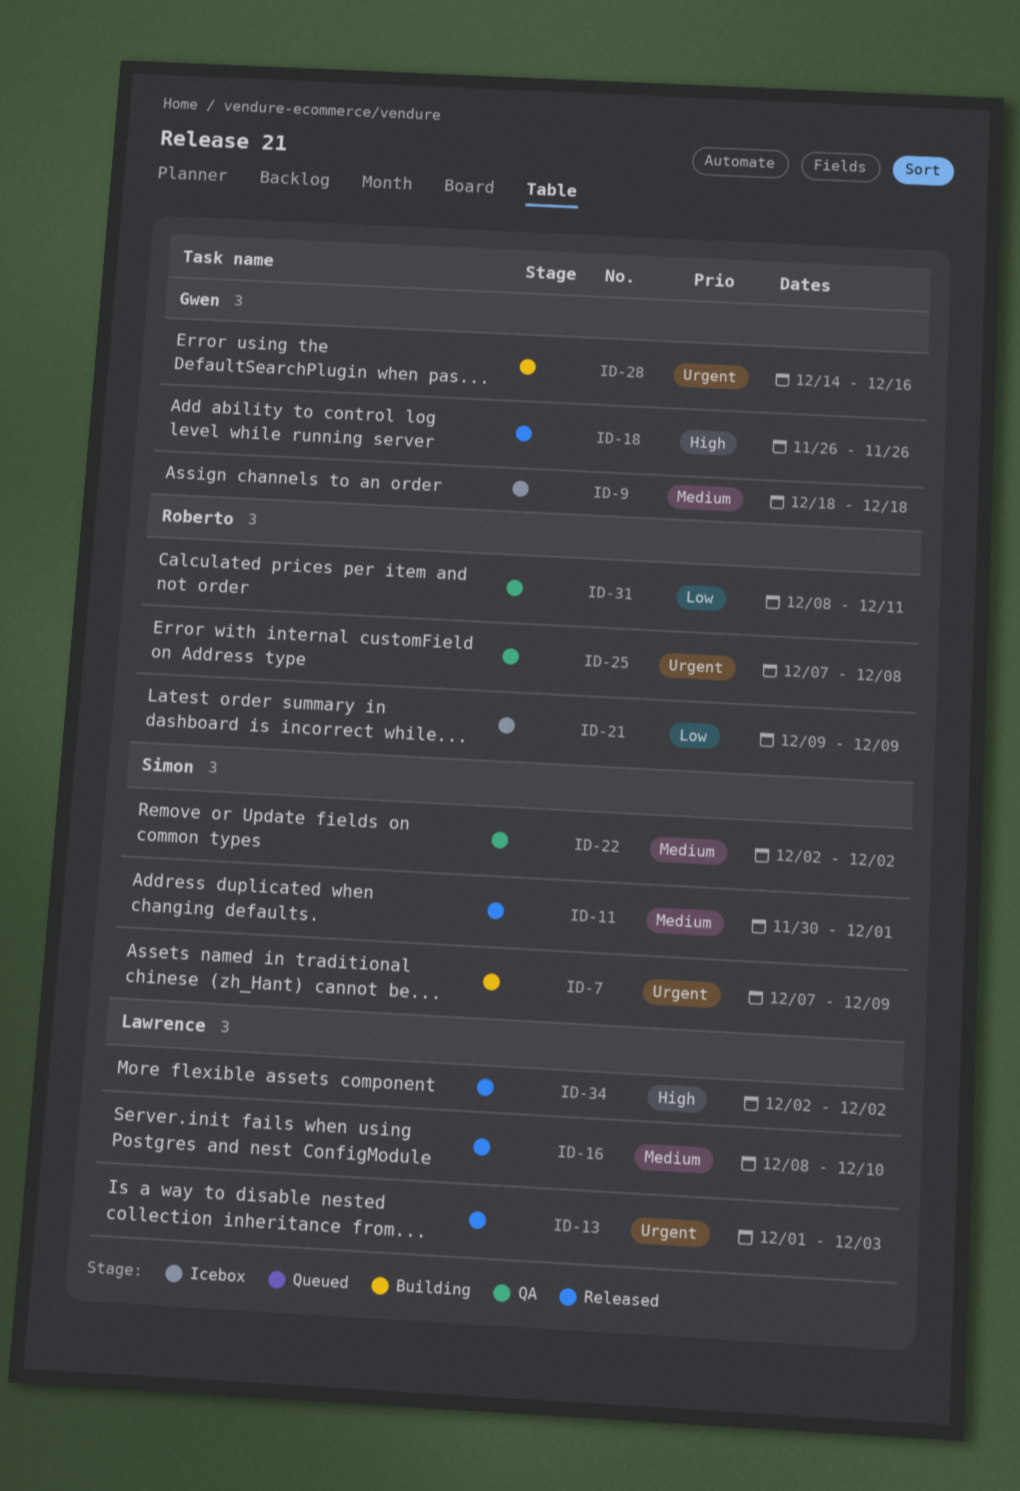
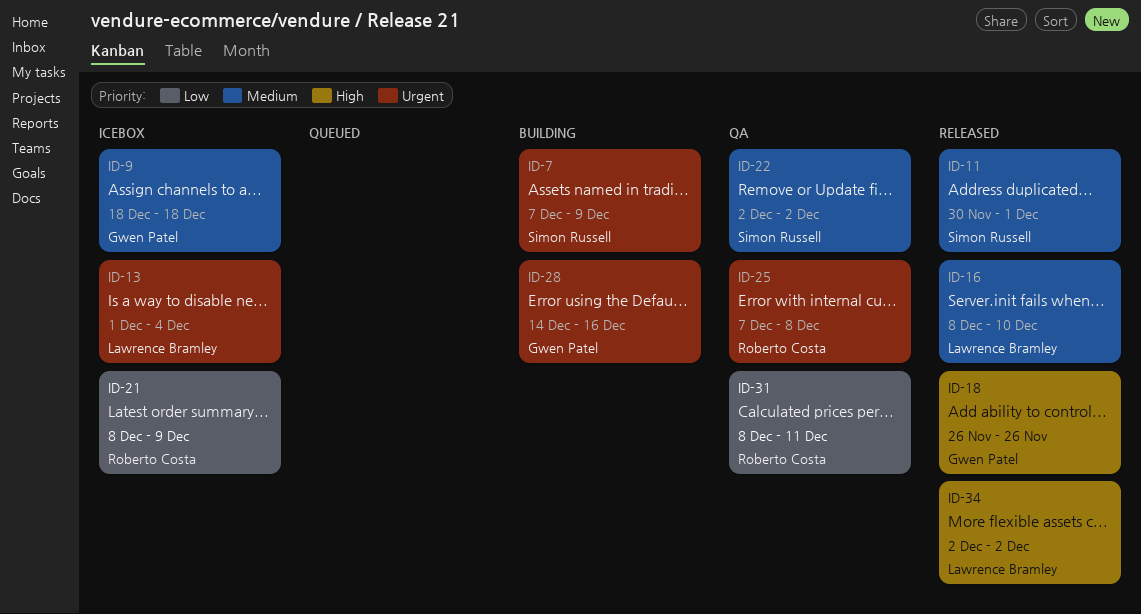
ID-13, status: Released -> Icebox
ID-13, due: Dec 3 -> Dec 4
ID-21, start: Dec 9 -> Dec 8

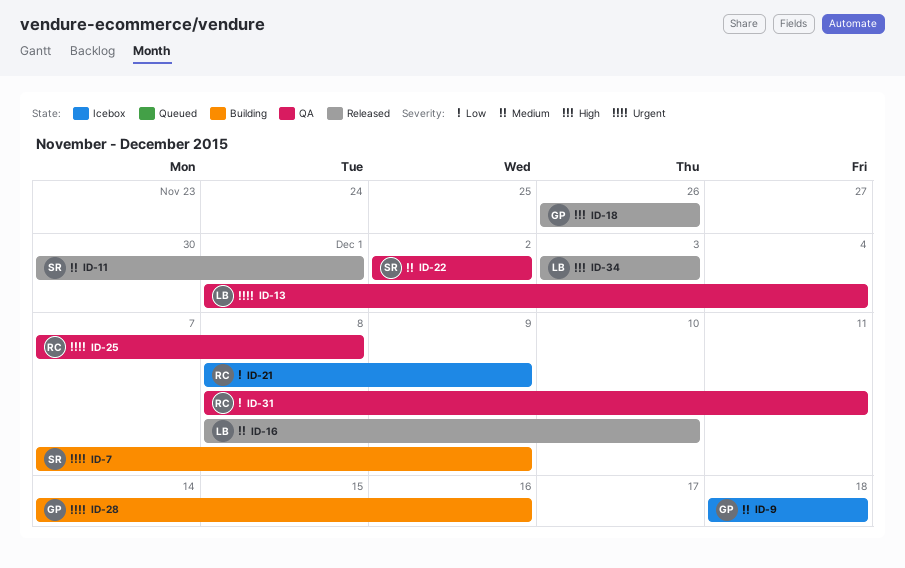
ID-13, status: Icebox -> QA
ID-34, start: Dec 2 -> Dec 3
ID-34, due: Dec 2 -> Dec 3

